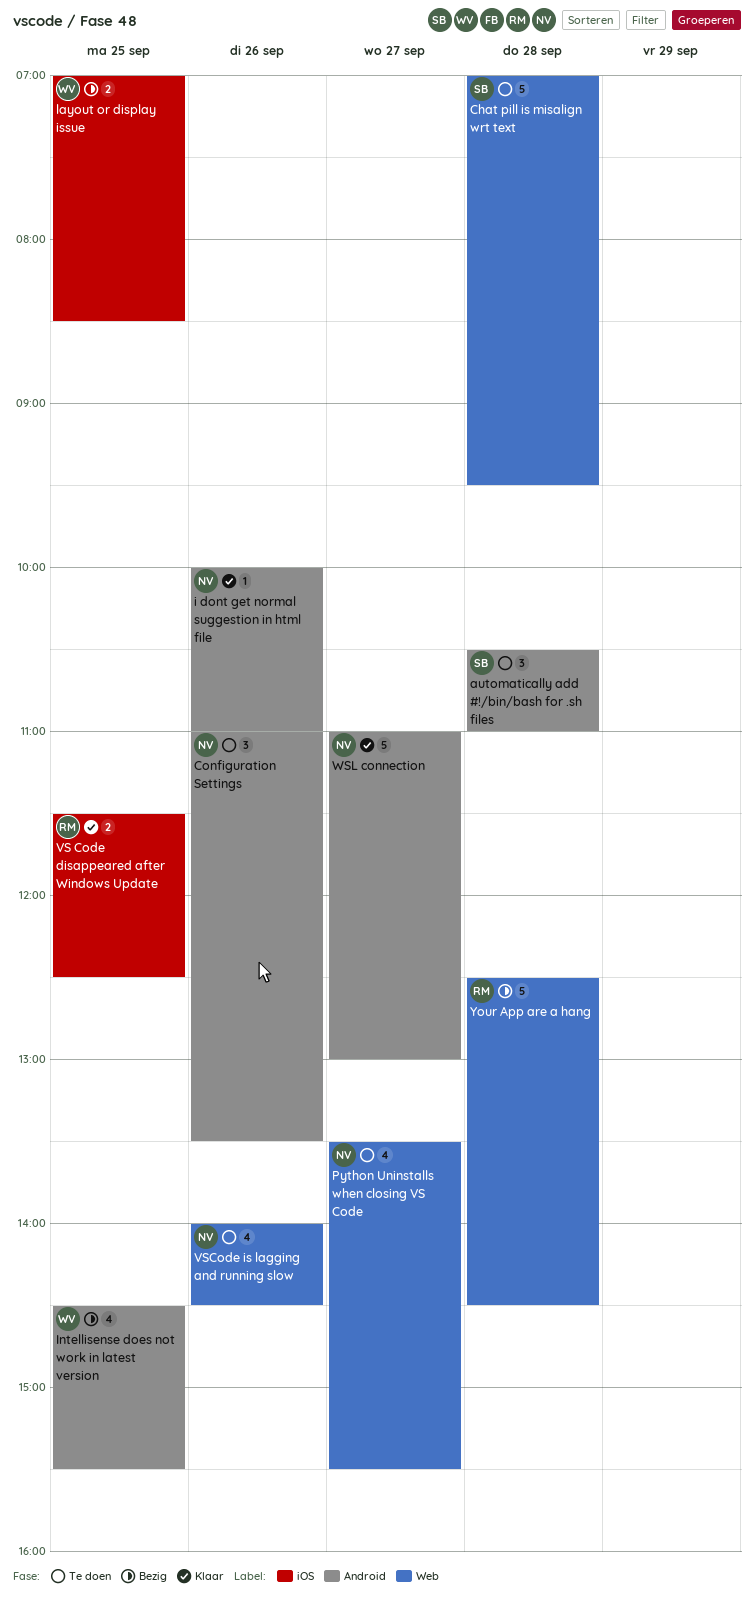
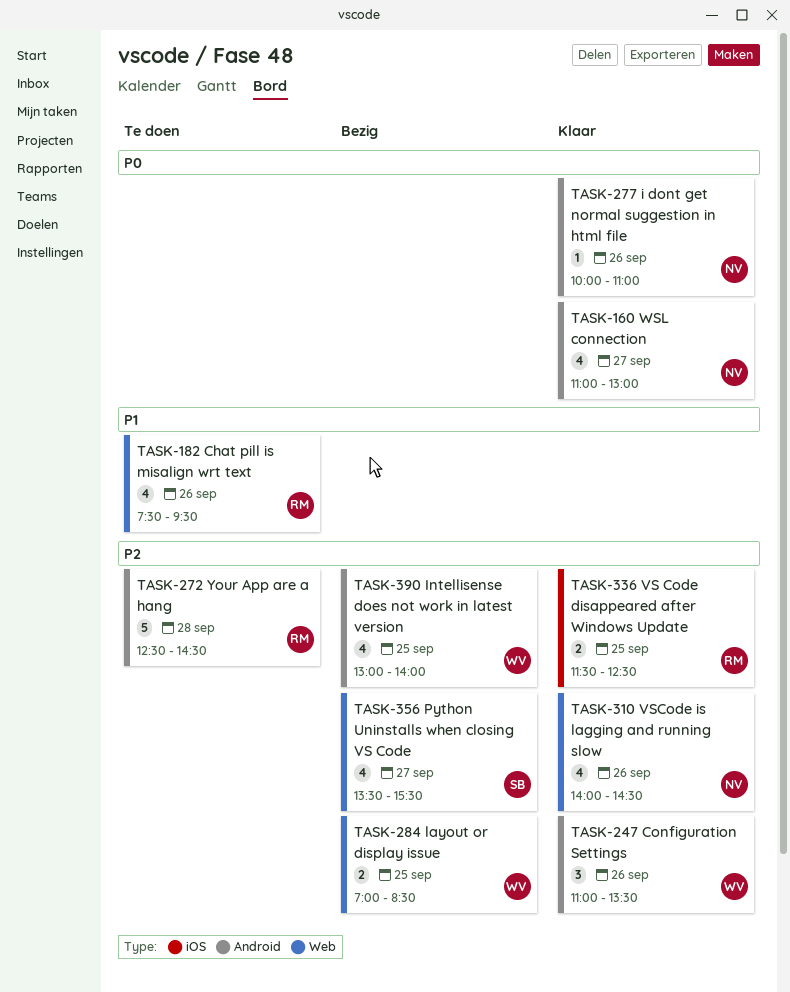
automatically add #!/bin/bash for .sh files: present -> none
Chat pill is misalign wrt text, owner: SB -> RM
Chat pill is misalign wrt text, estimate: 5 -> 4
Chat pill is misalign wrt text, day: Sep 28 -> Sep 26
Chat pill is misalign wrt text, begins: 07:00 -> 07:30
Configuration Settings, status: Te doen -> Klaar
Configuration Settings, owner: NV -> WV
Intellisense does not work in latest version, begins: 14:30 -> 13:00
Intellisense does not work in latest version, ends: 15:30 -> 14:00
layout or display issue, label: iOS -> Web
Python Uninstalls when closing VS Code, status: Te doen -> Bezig
Python Uninstalls when closing VS Code, owner: NV -> SB
VSCode is lagging and running slow, status: Te doen -> Klaar
WSL connection, estimate: 5 -> 4
Your App are a hang, status: Bezig -> Te doen
Your App are a hang, label: Web -> Android

